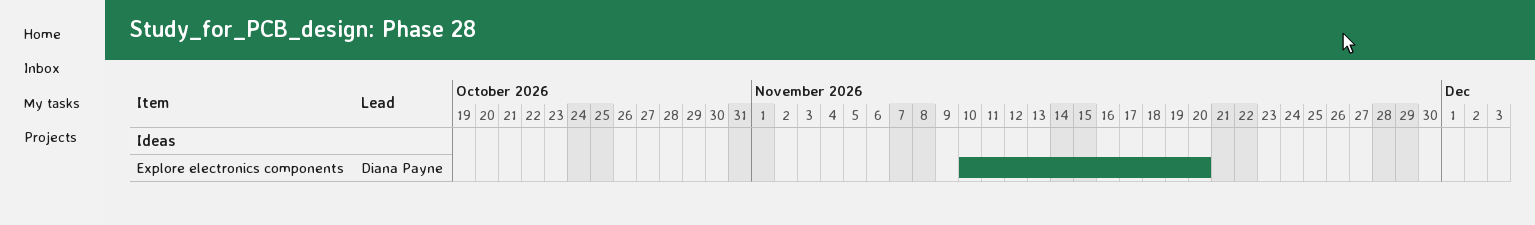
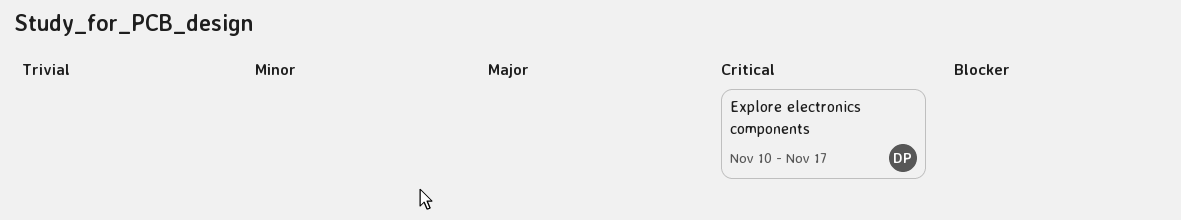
Explore electronics components, due: Nov 20 -> Nov 17

